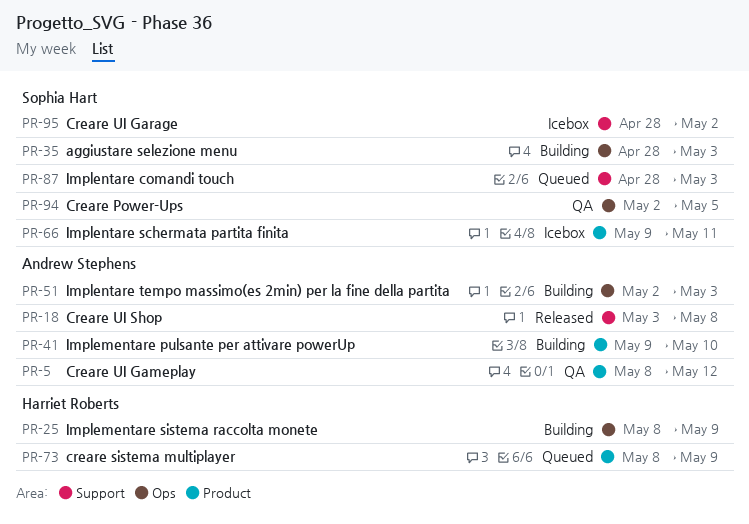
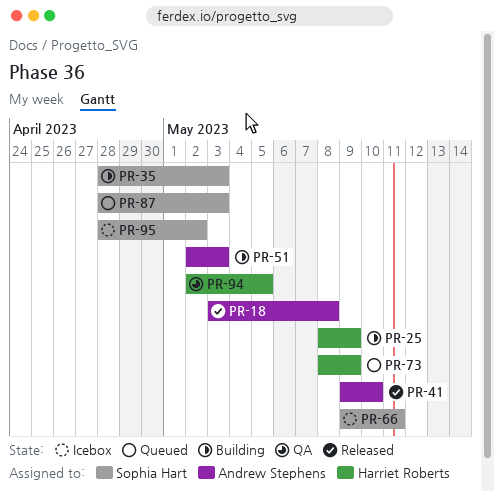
PR-5: present -> none
PR-41, status: Building -> Released
PR-94, owner: Sophia Hart -> Harriet Roberts

